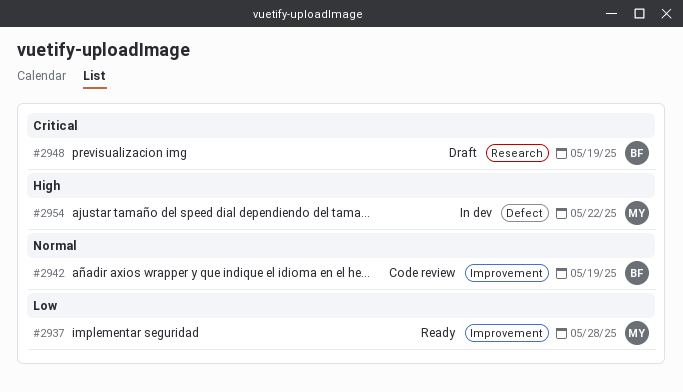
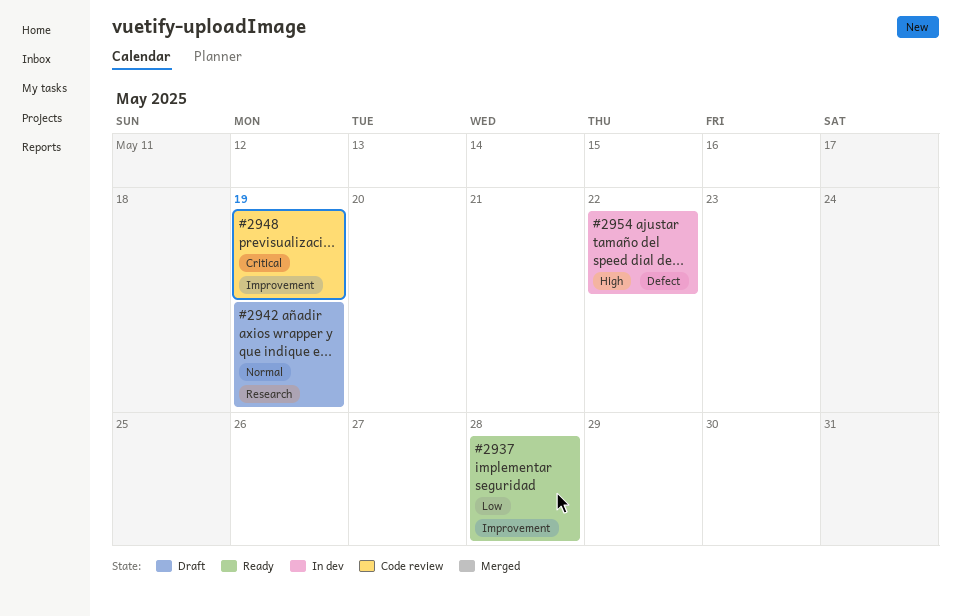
#2942, status: Code review -> Draft
#2942, label: Improvement -> Research
#2948, status: Draft -> Code review
#2948, label: Research -> Improvement

